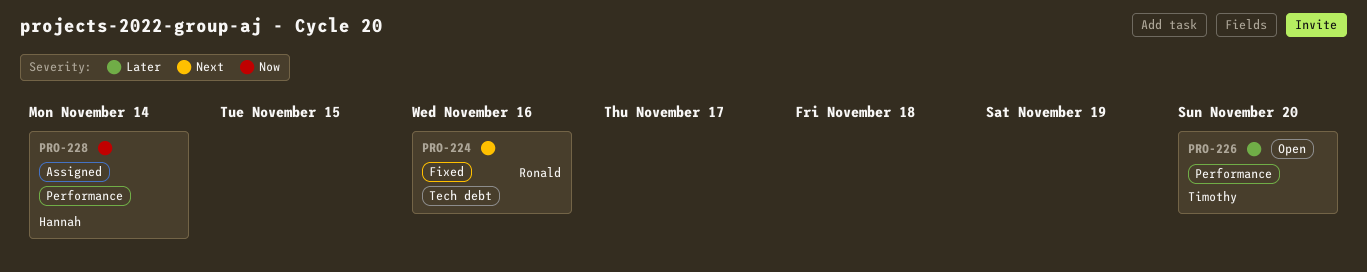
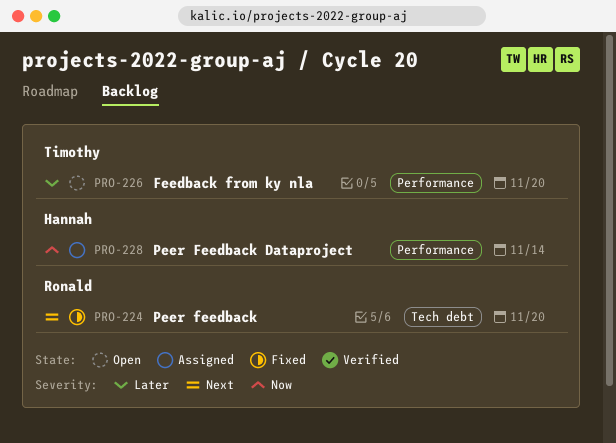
PRO-224, due: Nov 16 -> Nov 20

